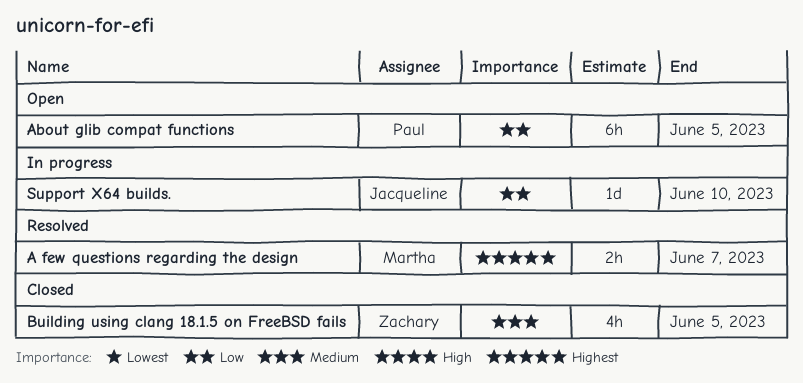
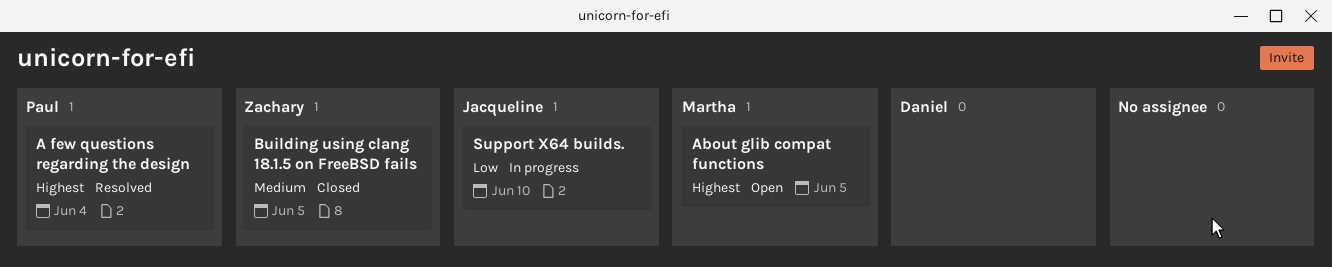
A few questions regarding the design, owner: Martha -> Paul
A few questions regarding the design, due: Jun 7 -> Jun 4
About glib compat functions, owner: Paul -> Martha
About glib compat functions, priority: Low -> Highest

